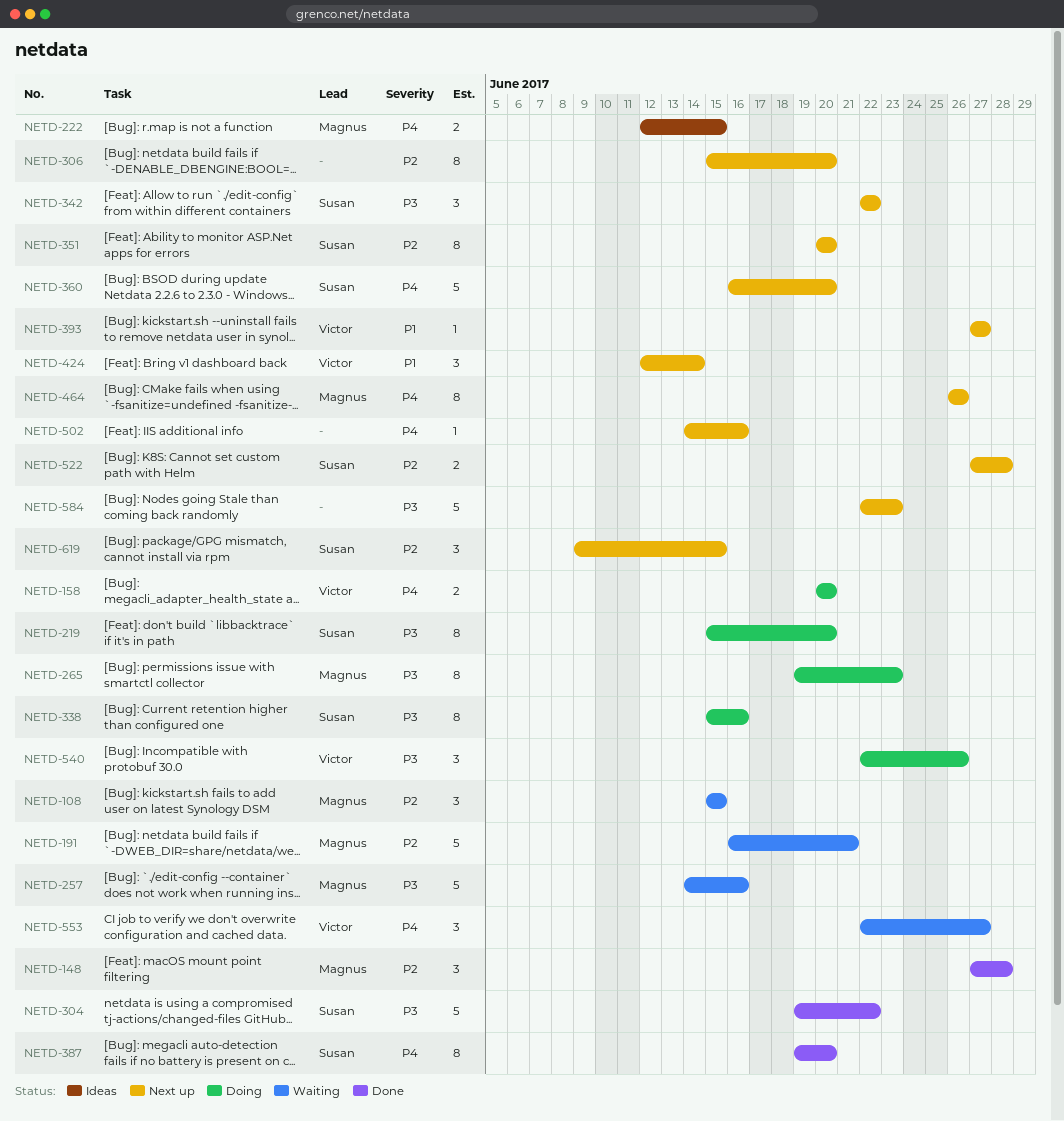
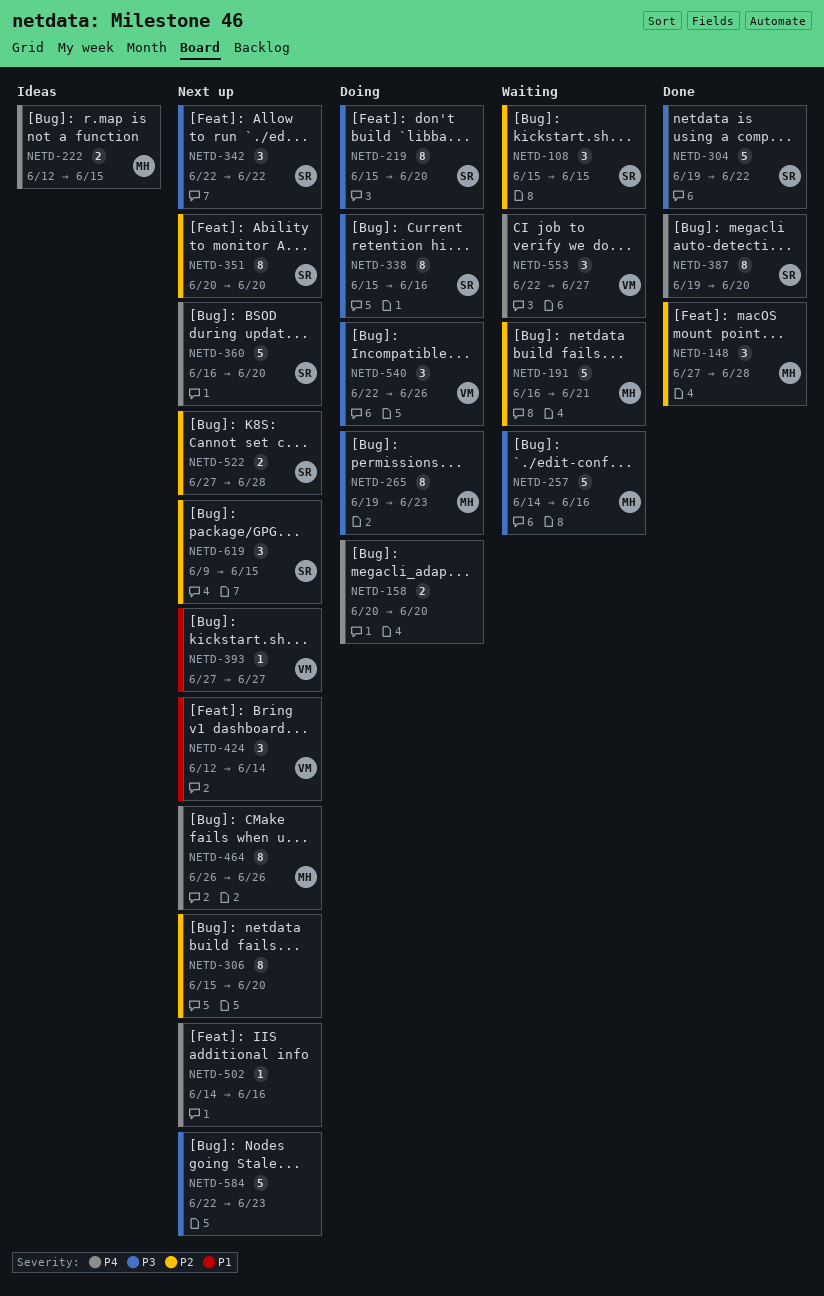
NETD-108, owner: Magnus -> Susan
NETD-158, owner: Victor -> none

